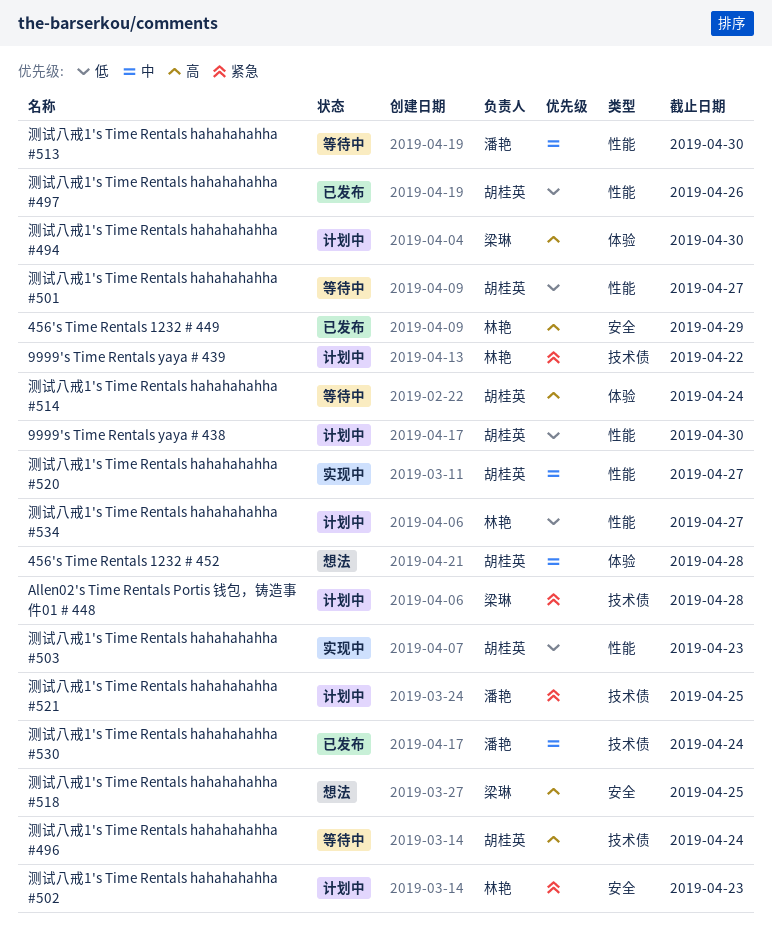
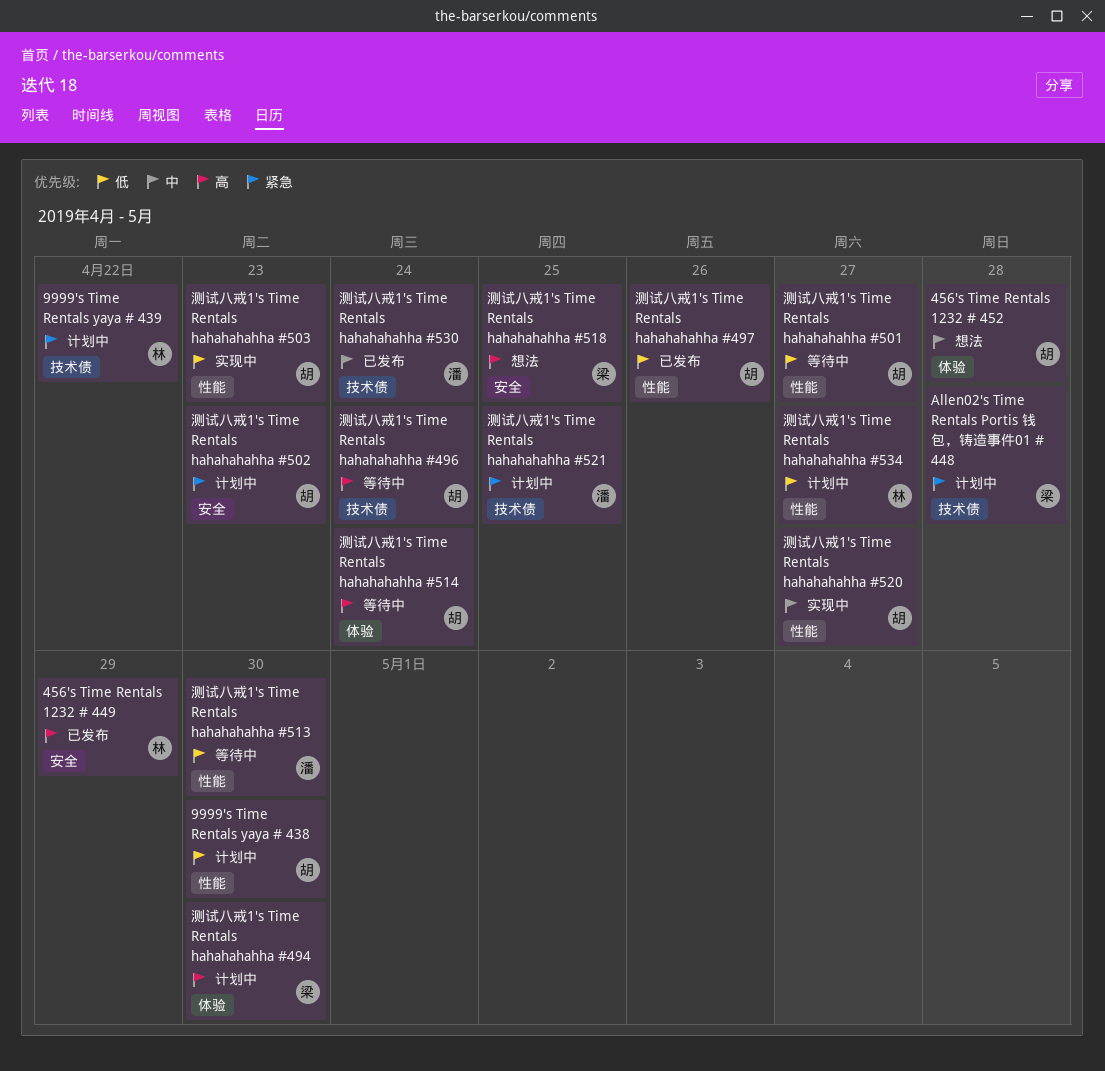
测试八戒1's Time Rentals hahahahahha #502, owner: 林艳 -> 胡桂英
测试八戒1's Time Rentals hahahahahha #513, priority: 中 -> 低

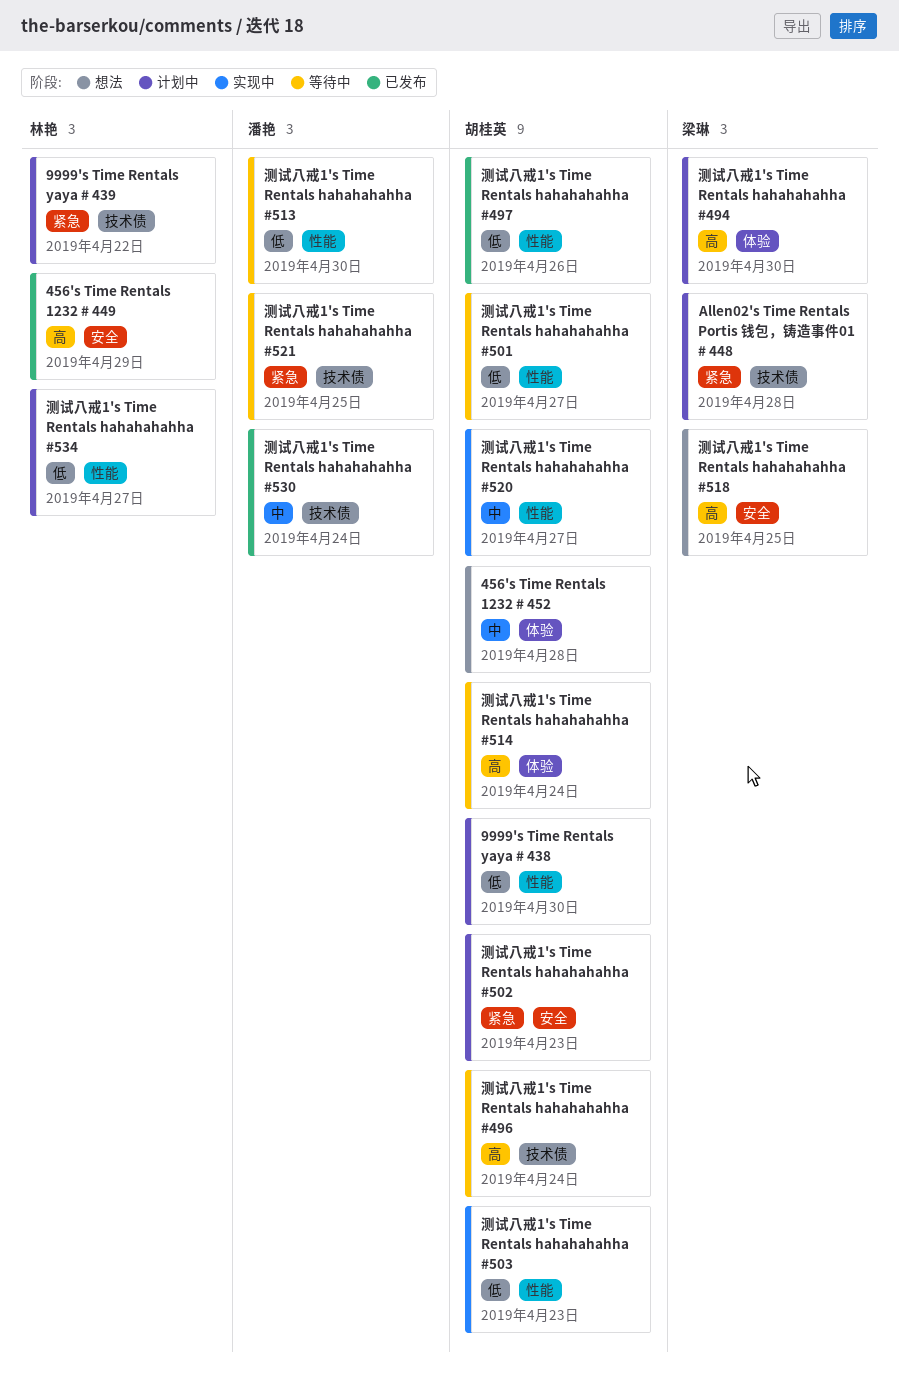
测试八戒1's Time Rentals hahahahahha #521, status: 计划中 -> 等待中

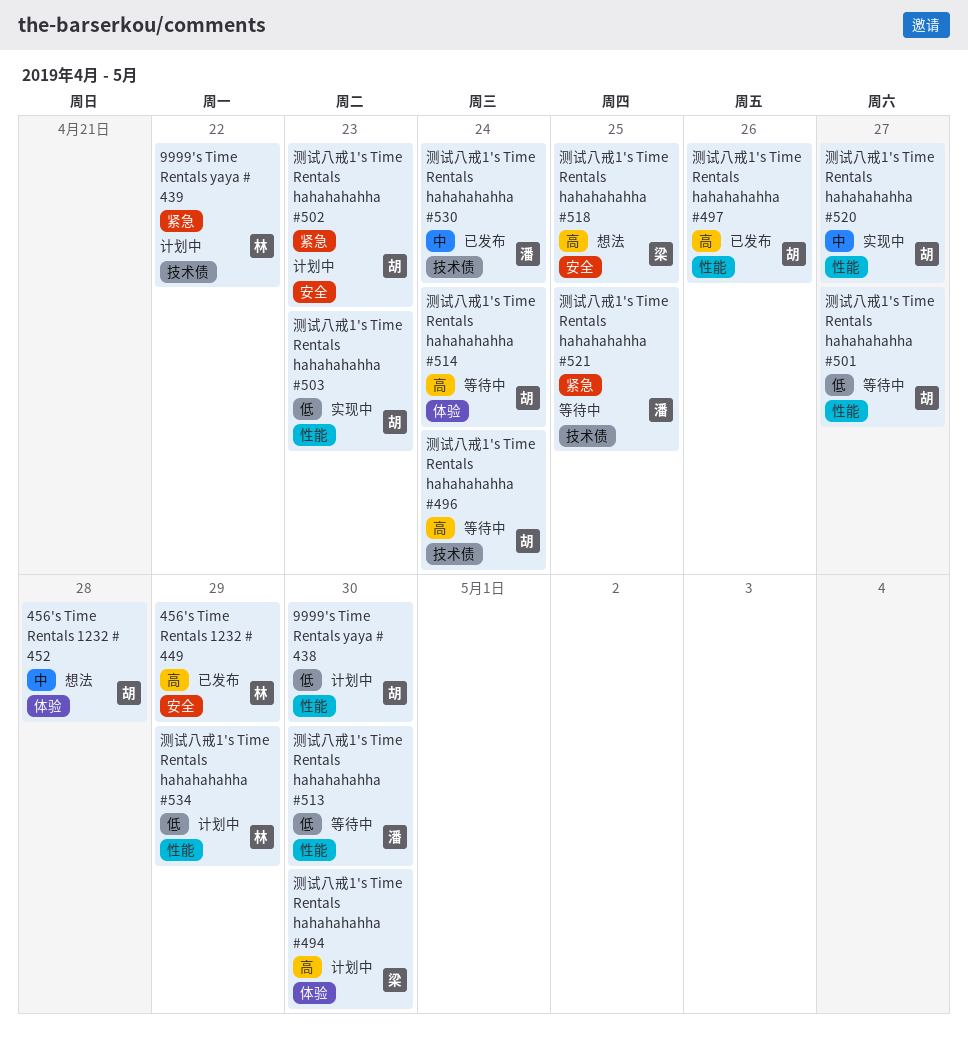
Allen02's Time Rentals Portis 钱包，铸造事件01 # 448: present -> none
测试八戒1's Time Rentals hahahahahha #497, priority: 低 -> 高
测试八戒1's Time Rentals hahahahahha #534, due: Apr 27 -> Apr 29

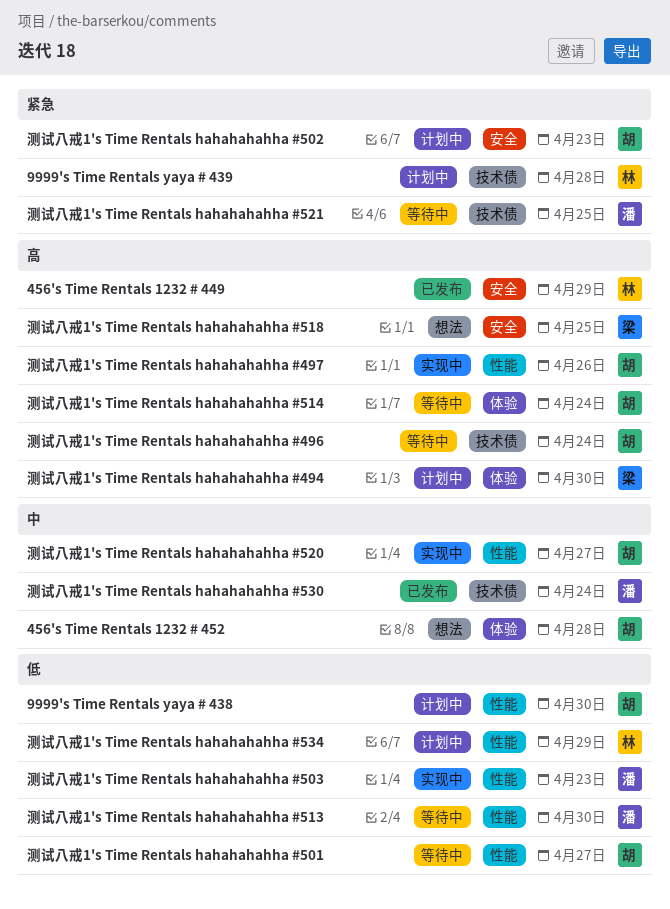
9999's Time Rentals yaya # 439, due: Apr 22 -> Apr 28
测试八戒1's Time Rentals hahahahahha #497, status: 已发布 -> 实现中
测试八戒1's Time Rentals hahahahahha #503, owner: 胡 -> 潘

